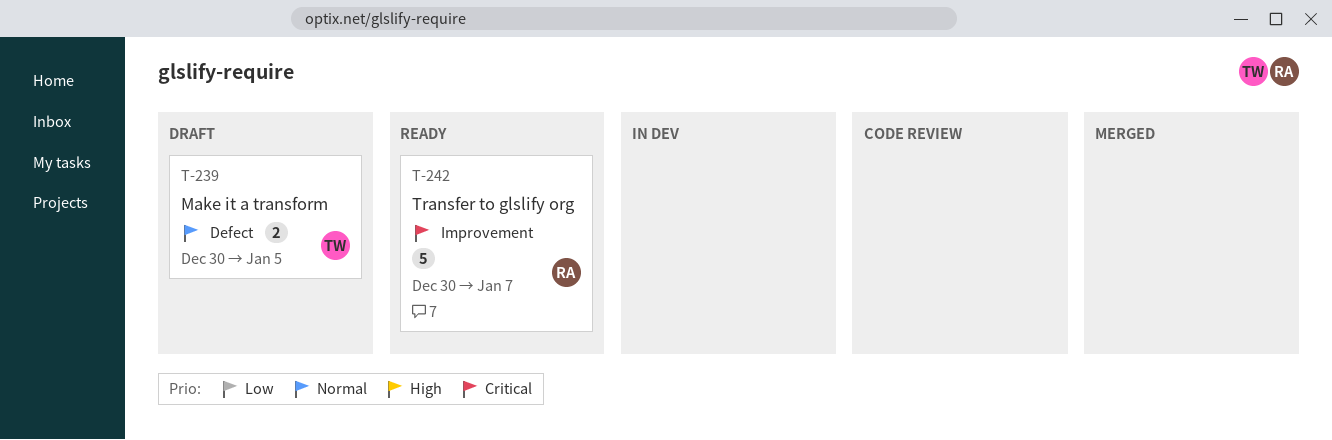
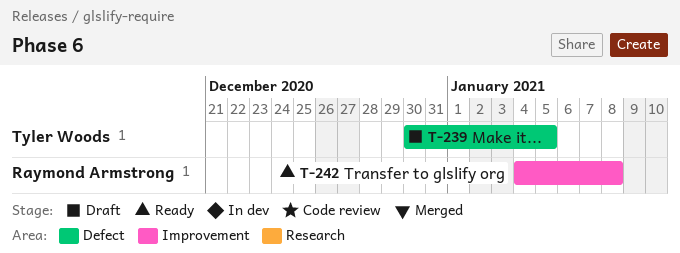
T-242, start: Dec 30 -> Jan 4
T-242, due: Jan 7 -> Jan 8

